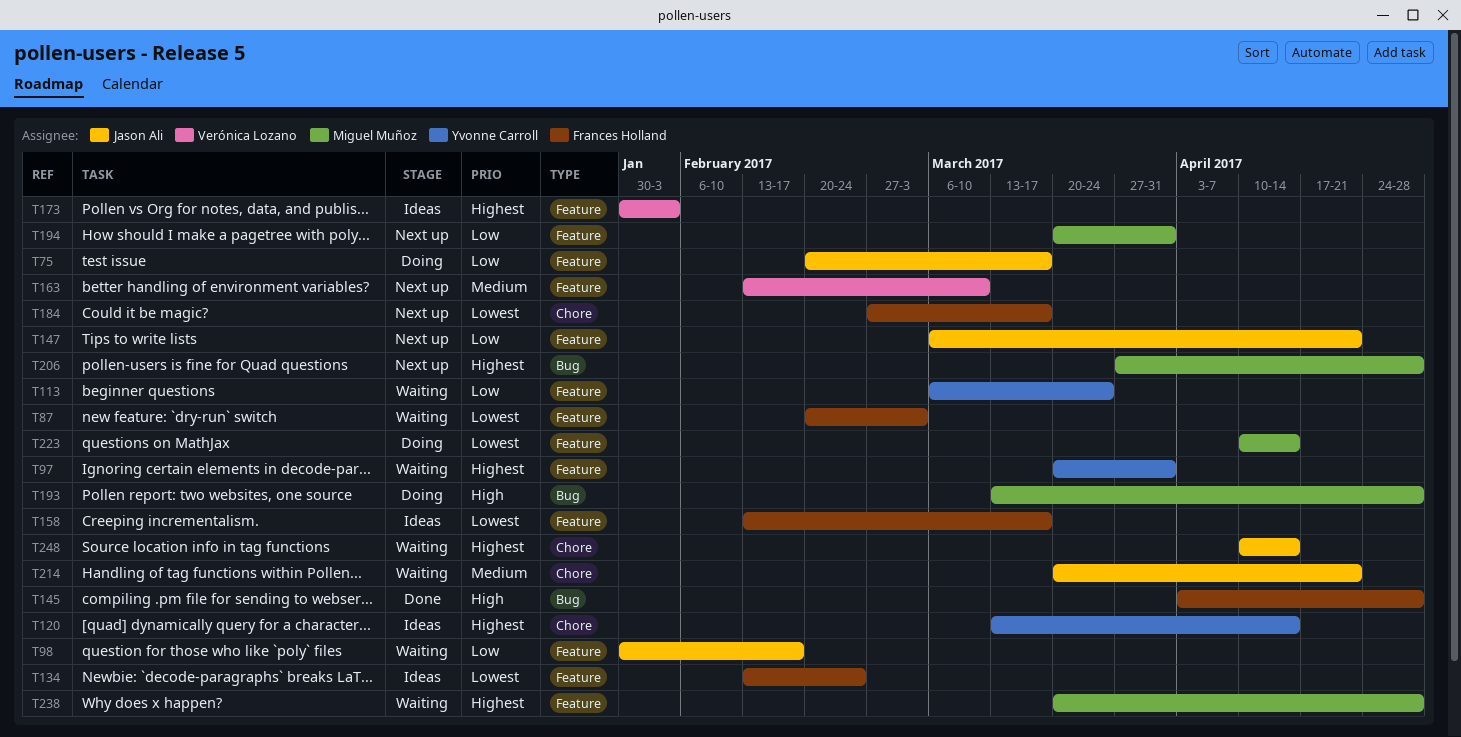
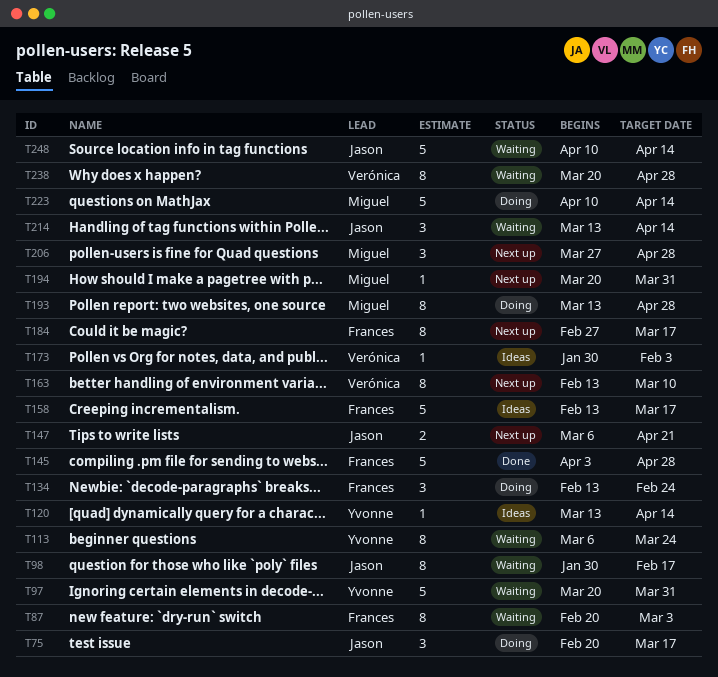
T134, status: Ideas -> Doing
T214, start: Mar 20 -> Mar 13
T214, due: Apr 21 -> Apr 14
T238, owner: Miguel Muñoz -> Verónica Lozano

